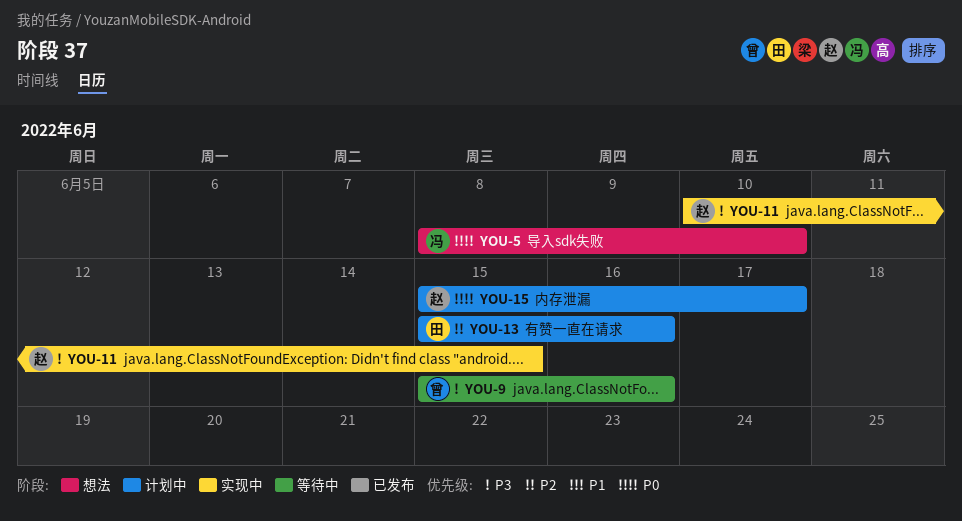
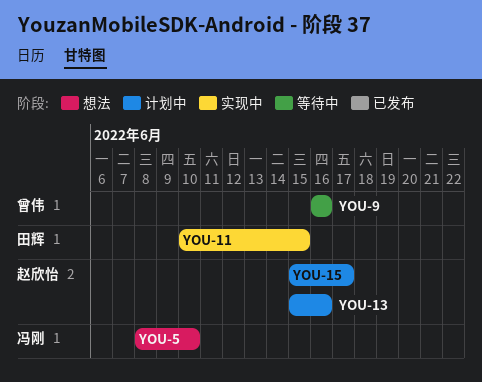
YOU-9, start: Jun 15 -> Jun 16
YOU-11, owner: 赵欣怡 -> 田辉
YOU-13, owner: 田辉 -> 赵欣怡

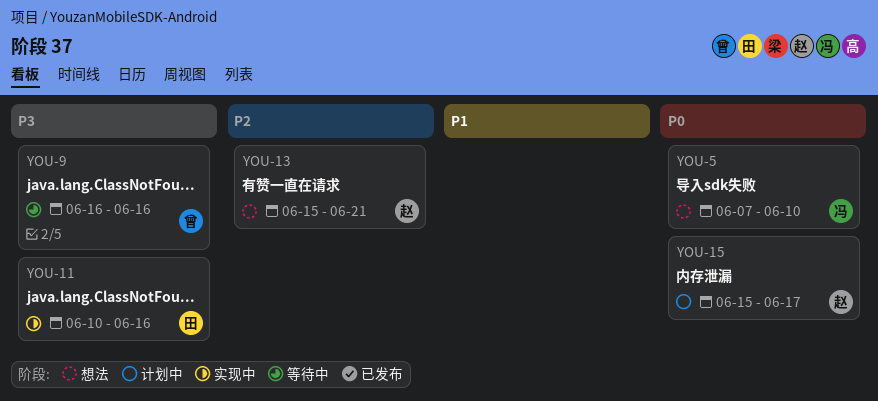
YOU-5, start: Jun 8 -> Jun 7
YOU-11, due: Jun 15 -> Jun 16
YOU-13, status: 计划中 -> 想法
YOU-13, due: Jun 16 -> Jun 21

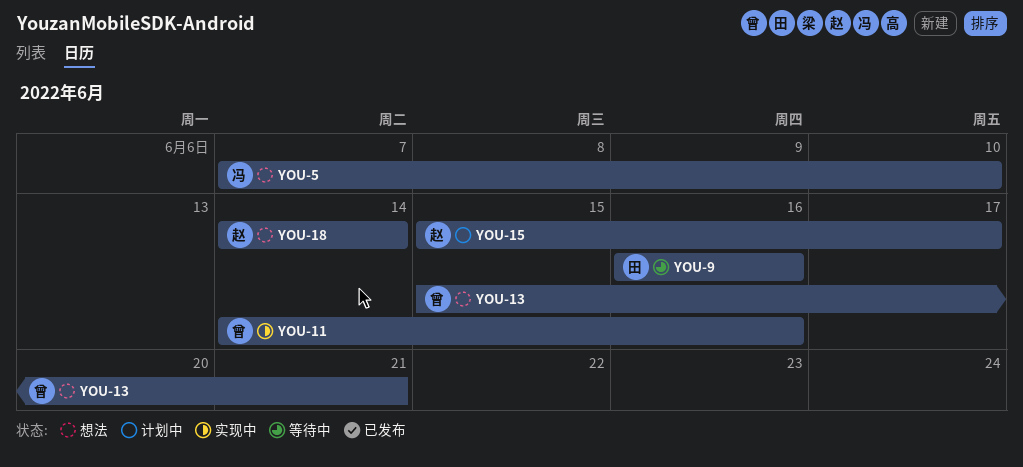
YOU-9, owner: 曾 -> 田
YOU-11, owner: 田 -> 曾
YOU-11, start: Jun 10 -> Jun 14
YOU-13, owner: 赵 -> 曾
YOU-18: none -> present

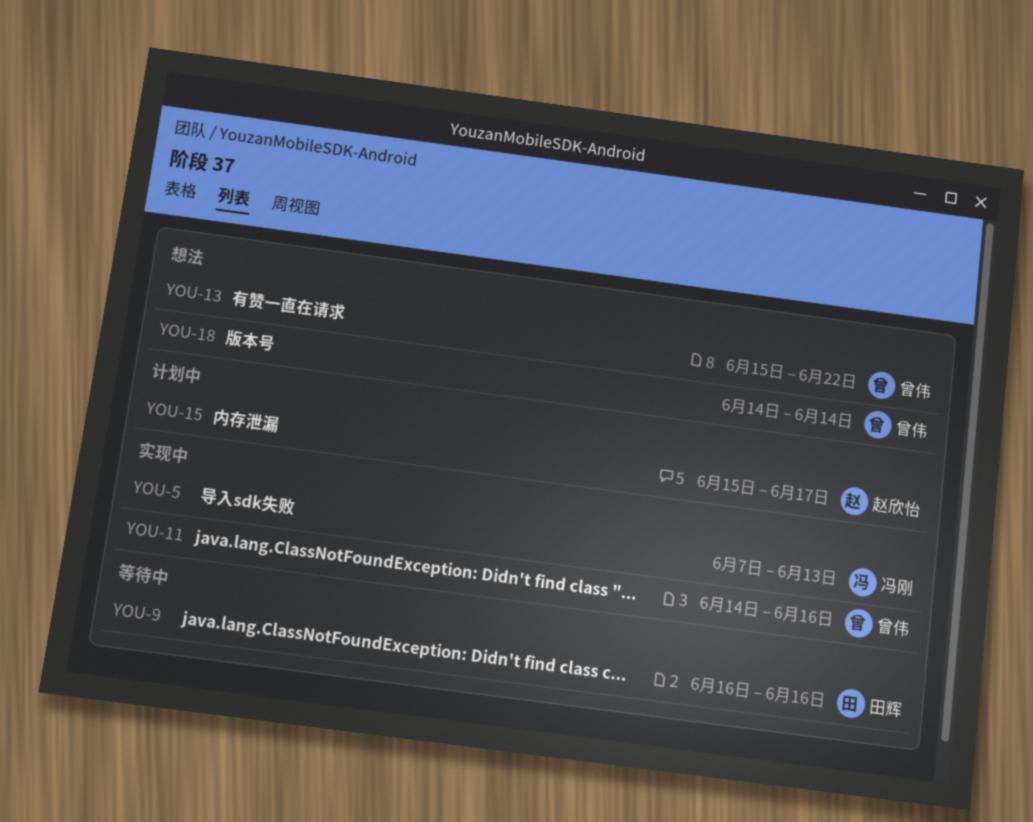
YOU-5, status: 想法 -> 实现中
YOU-5, due: Jun 10 -> Jun 13
YOU-13, due: Jun 21 -> Jun 22
YOU-18, owner: 赵欣怡 -> 曾伟

